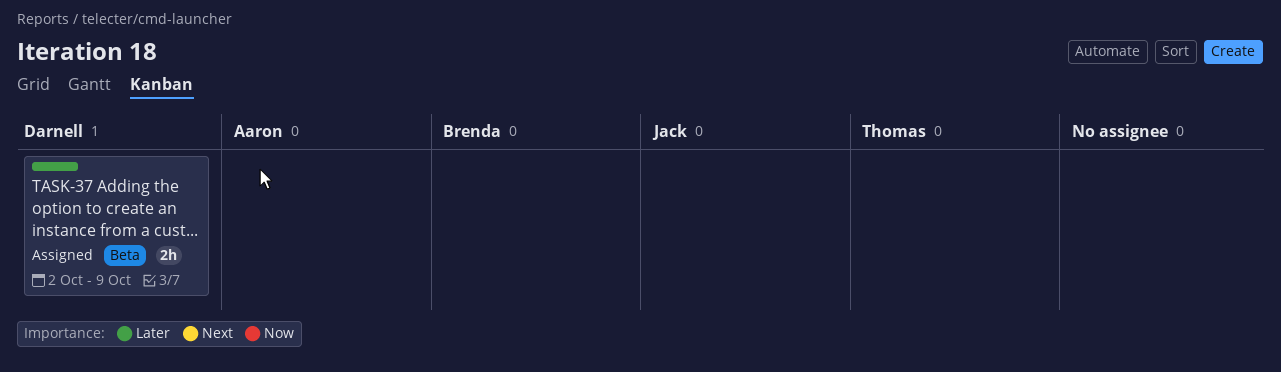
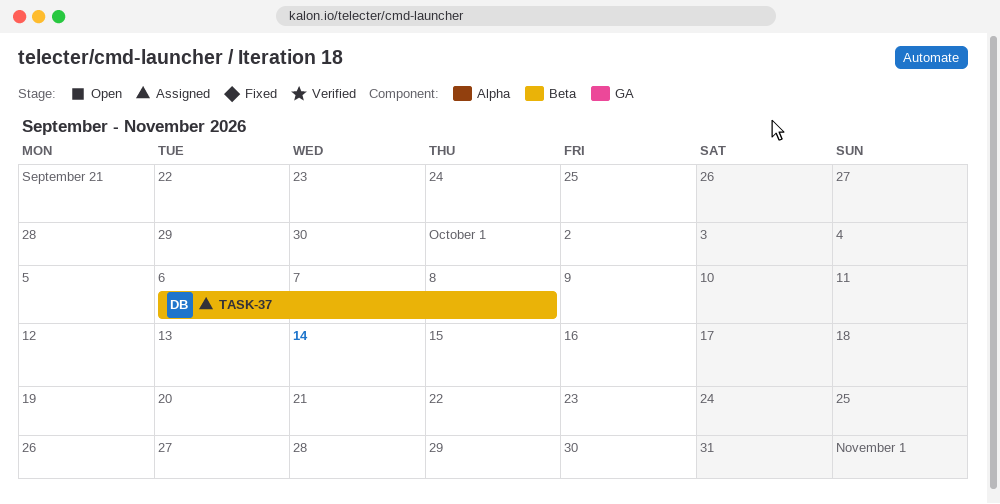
TASK-37, start: Oct 2 -> Oct 6
TASK-37, due: Oct 9 -> Oct 8

